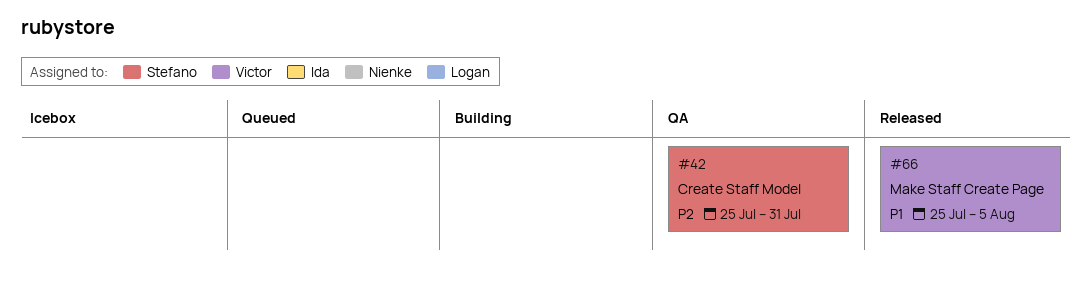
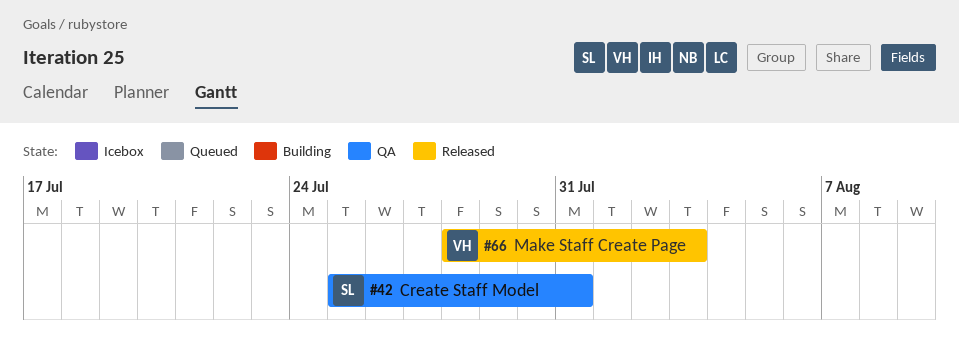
#66, start: Jul 25 -> Jul 28
#66, due: Aug 5 -> Aug 3

